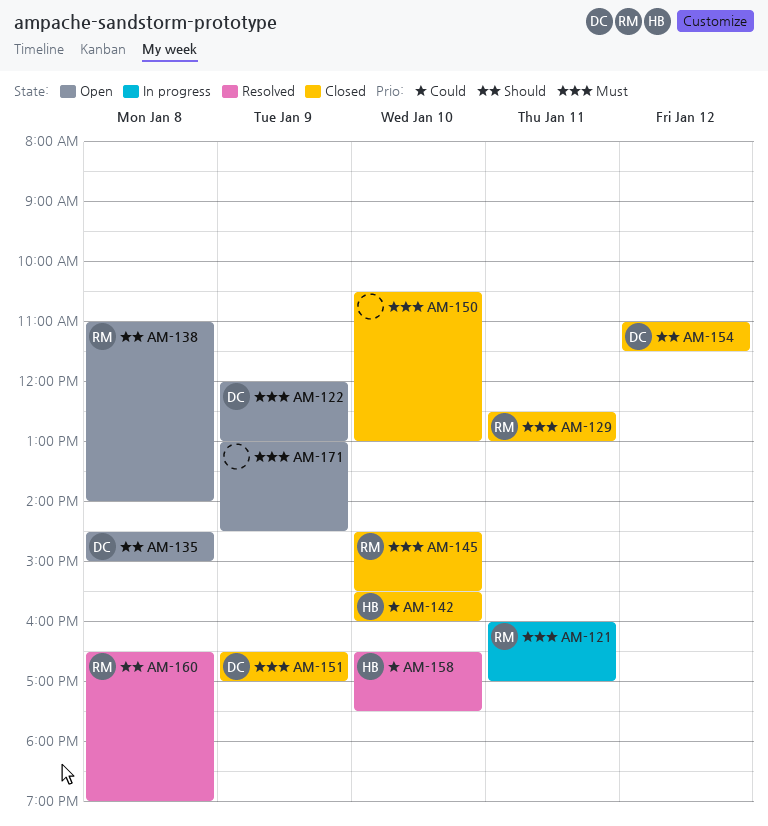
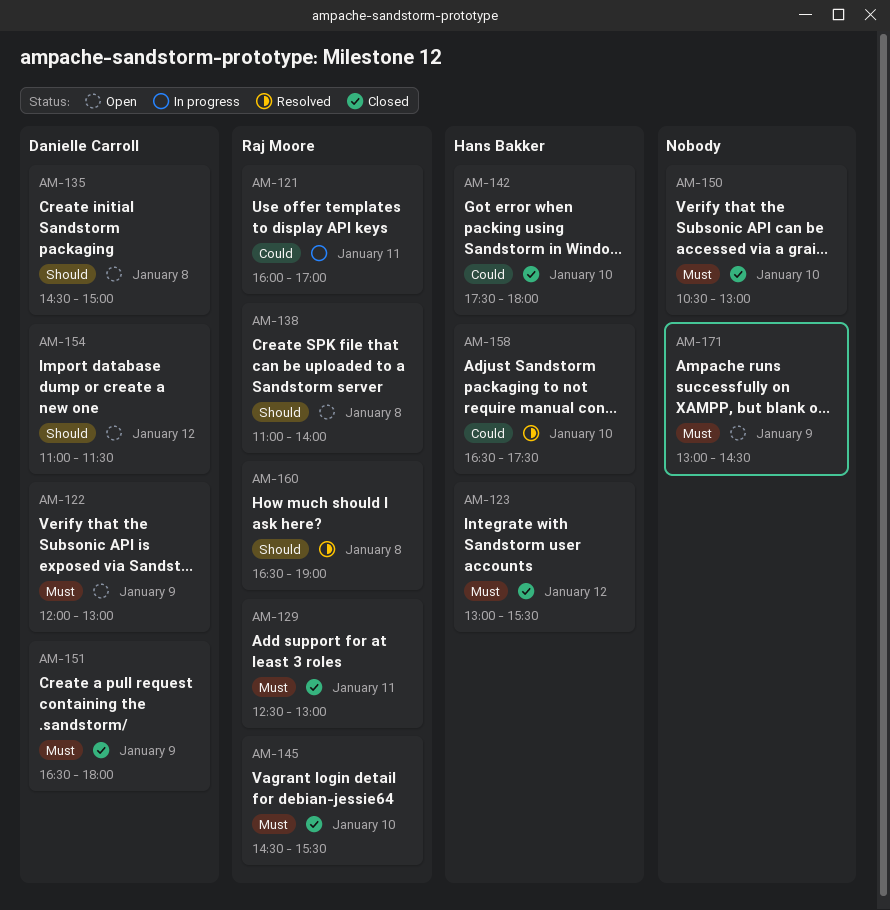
AM-121, priority: Must -> Could
AM-123: none -> present
AM-142, begins: 15:30 -> 17:30
AM-142, ends: 16:00 -> 18:00
AM-151, ends: 17:00 -> 18:00
AM-154, status: Closed -> Open

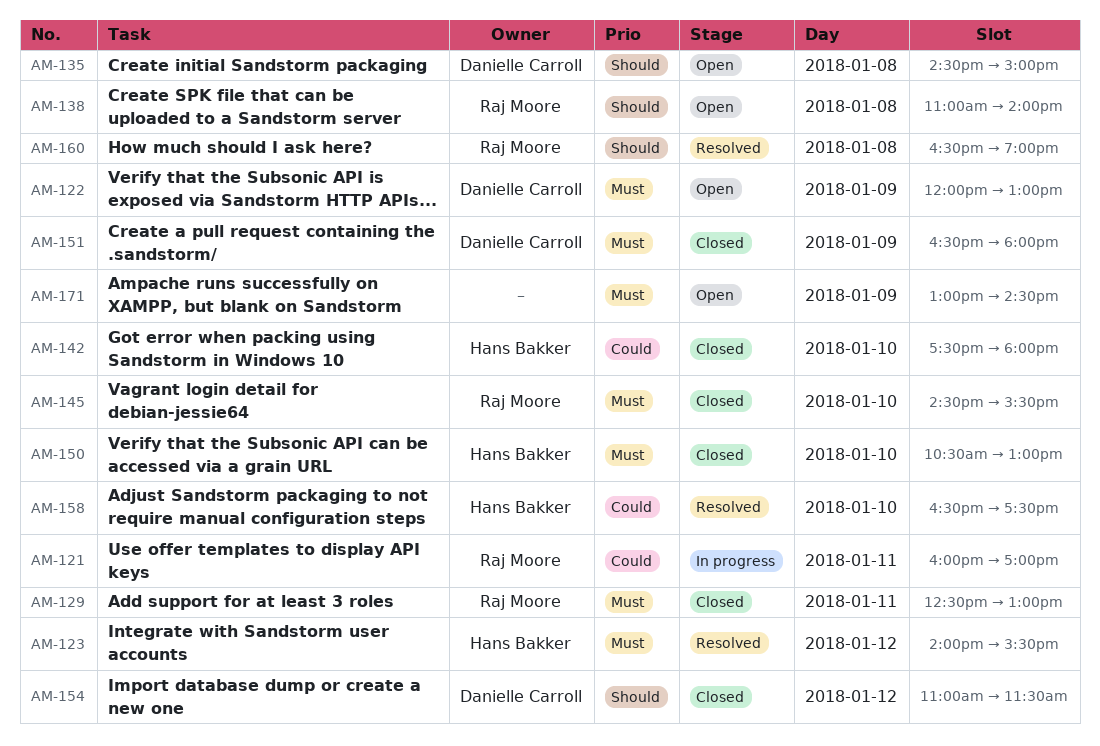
AM-123, status: Closed -> Resolved
AM-123, begins: 13:00 -> 14:00
AM-150, owner: none -> Hans Bakker
AM-154, status: Open -> Closed

